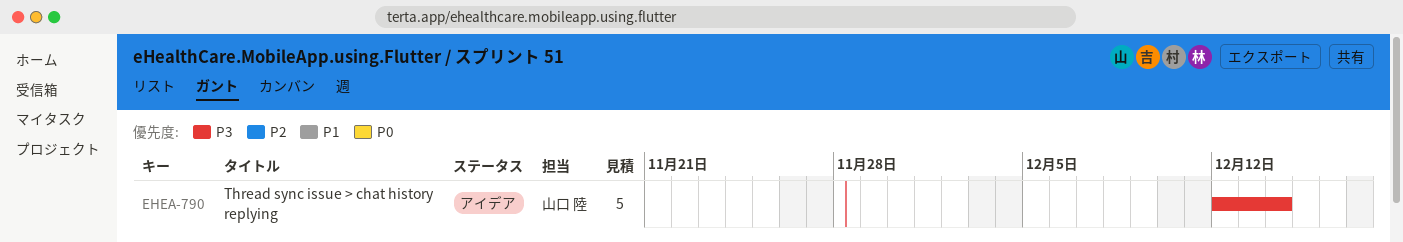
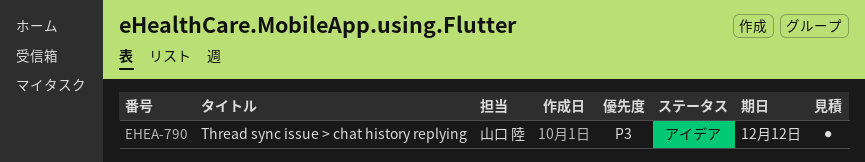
EHEA-790, estimate: 5 -> 1
EHEA-790, due: Dec 14 -> Dec 12

